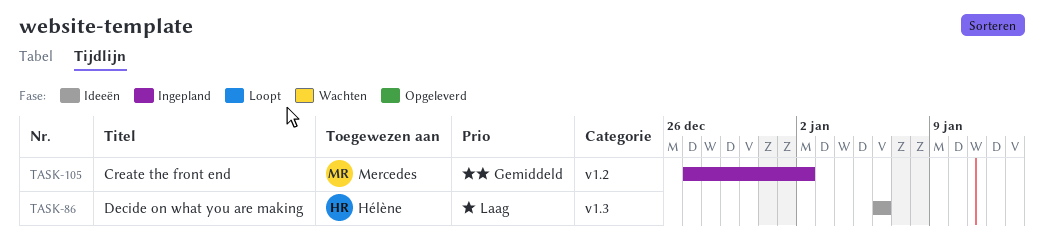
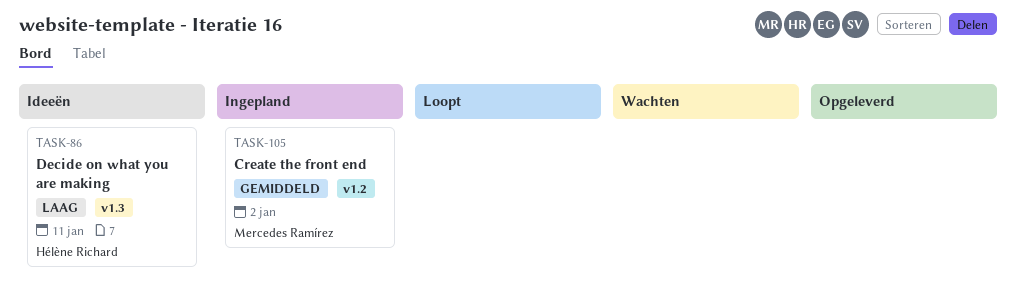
TASK-86, due: Jan 6 -> Jan 11

